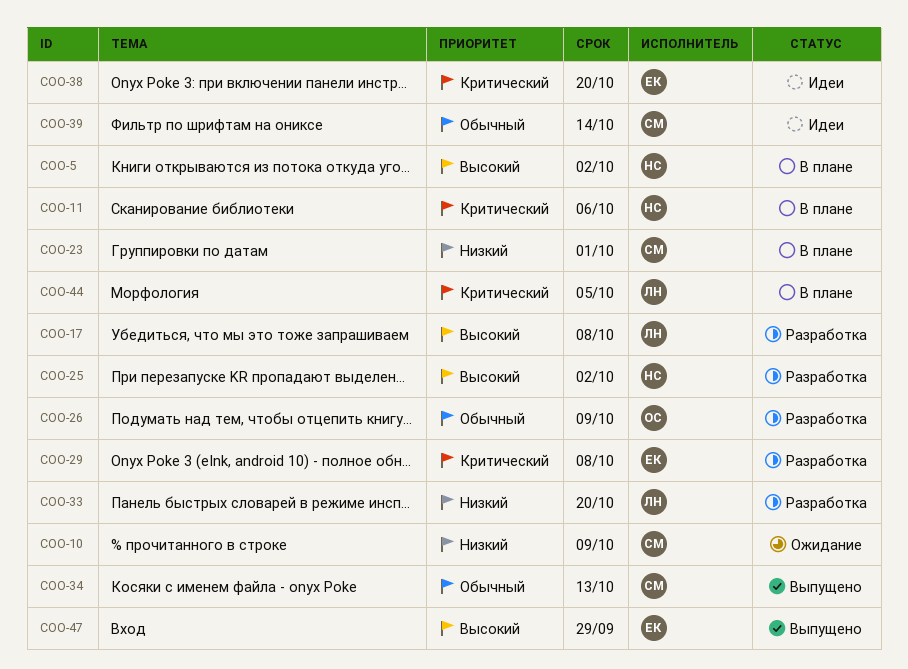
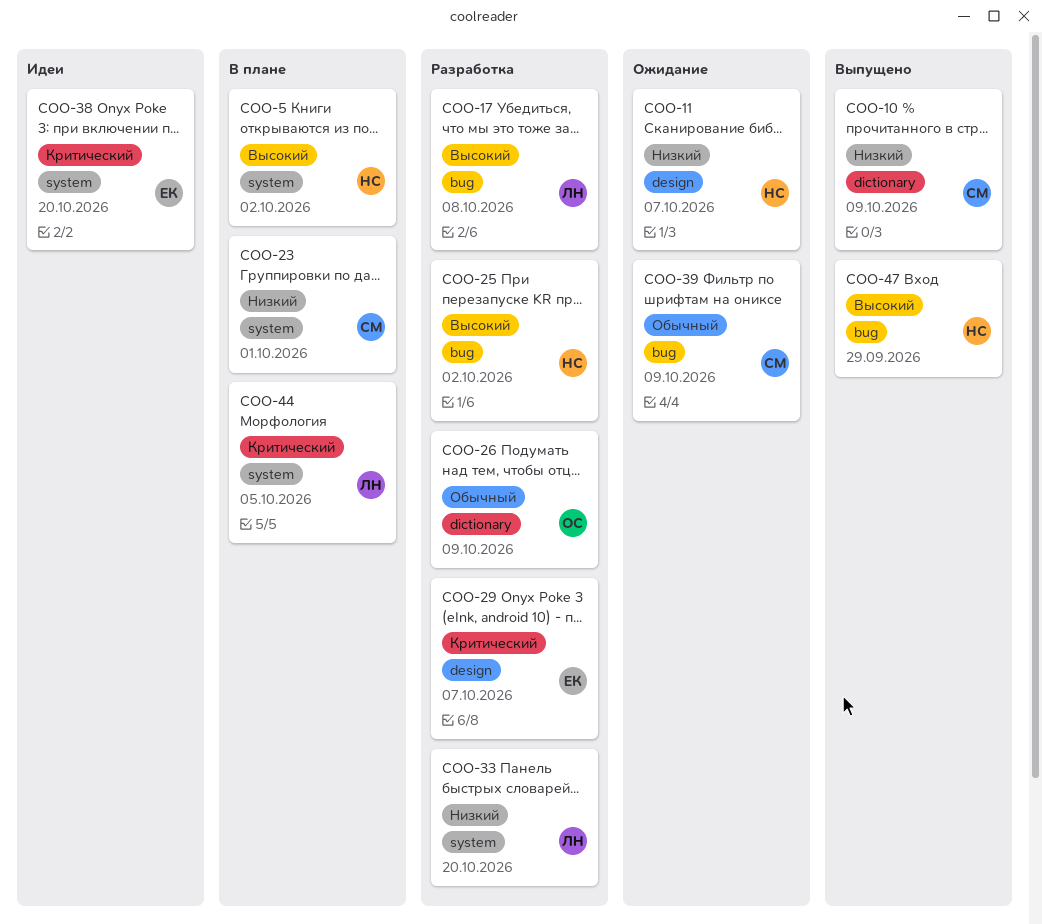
COO-10, status: Ожидание -> Выпущено
COO-11, status: В плане -> Ожидание
COO-11, priority: Критический -> Низкий
COO-11, due: Oct 6 -> Oct 7
COO-29, due: Oct 8 -> Oct 7
COO-34: present -> none
COO-39, status: Идеи -> Ожидание
COO-39, due: Oct 14 -> Oct 9
COO-47, owner: ЕК -> НС

